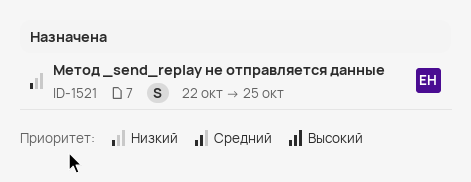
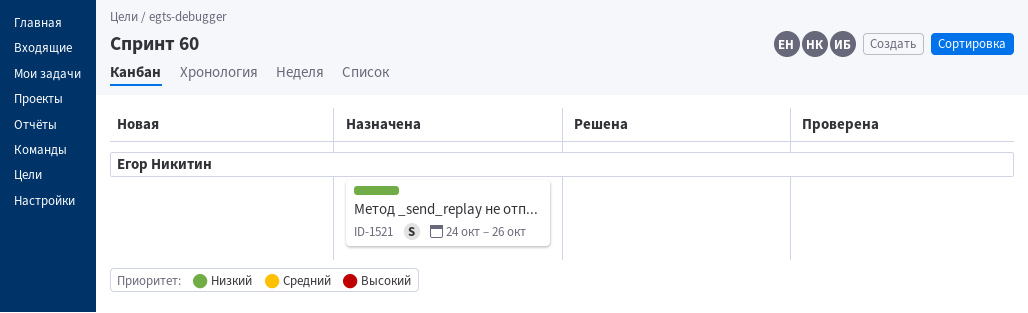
ID-1521, start: Oct 22 -> Oct 24
ID-1521, due: Oct 25 -> Oct 26

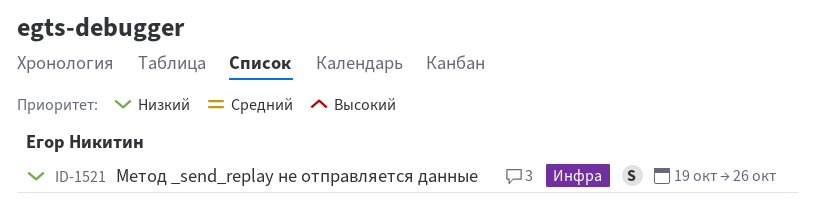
ID-1521, start: Oct 24 -> Oct 19

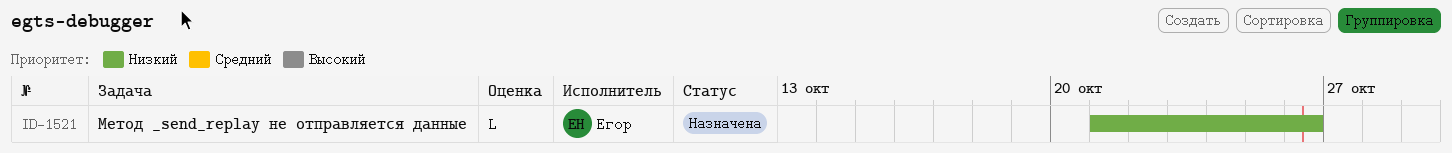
ID-1521, estimate: S -> L
ID-1521, start: Oct 19 -> Oct 21

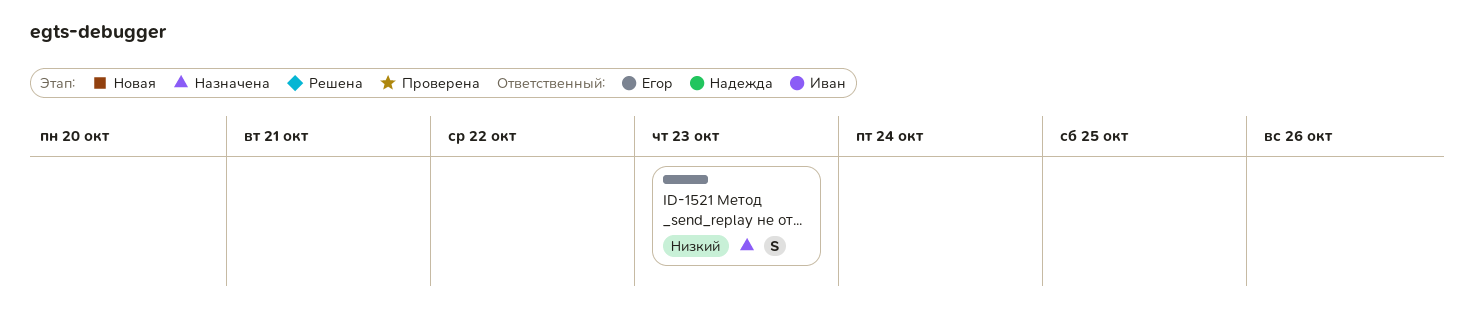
ID-1521, estimate: L -> S
ID-1521, due: Oct 26 -> Oct 23

